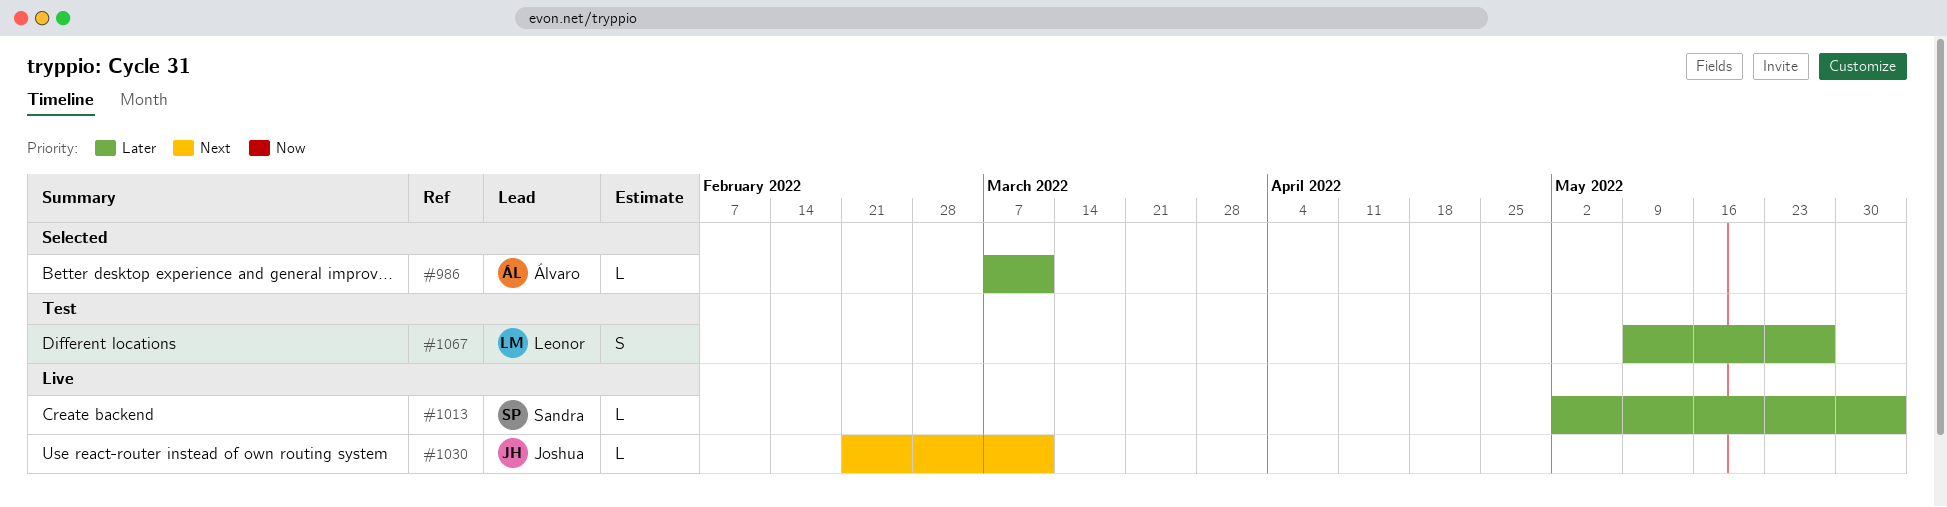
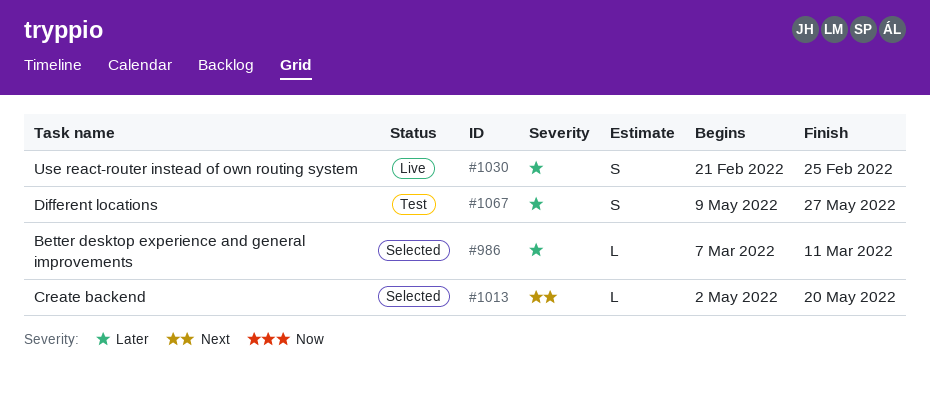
#1013, status: Live -> Selected
#1013, priority: Later -> Next
#1013, due: Jun 3 -> May 20
#1030, priority: Next -> Later
#1030, estimate: L -> S
#1030, due: Mar 11 -> Feb 25

